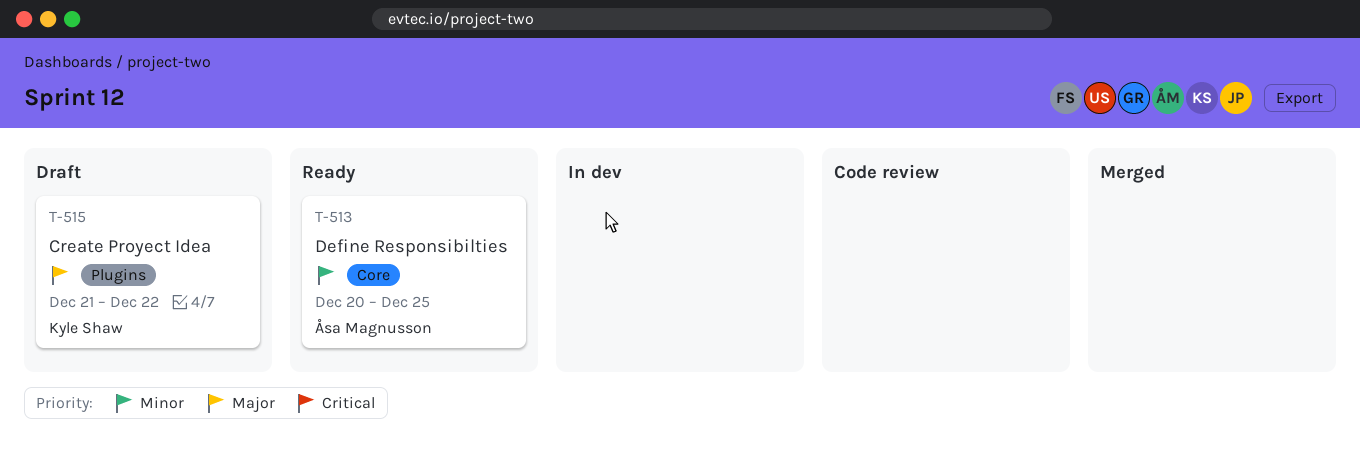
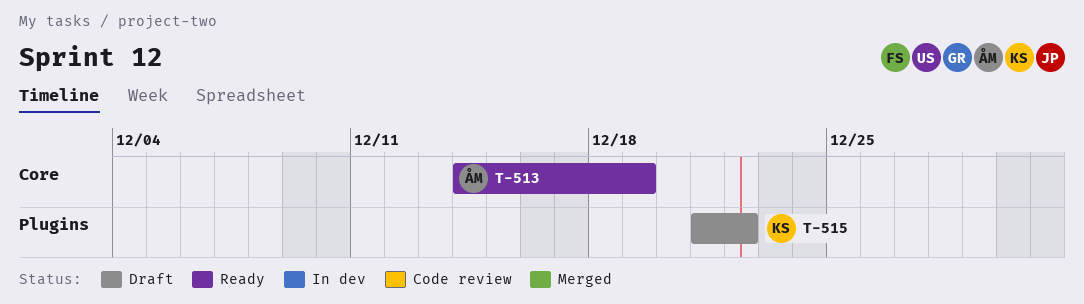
T-513, start: Dec 20 -> Dec 14
T-513, due: Dec 25 -> Dec 19

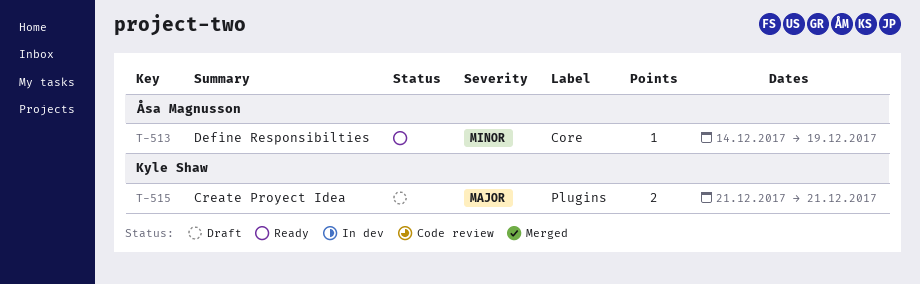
T-515, due: Dec 22 -> Dec 21

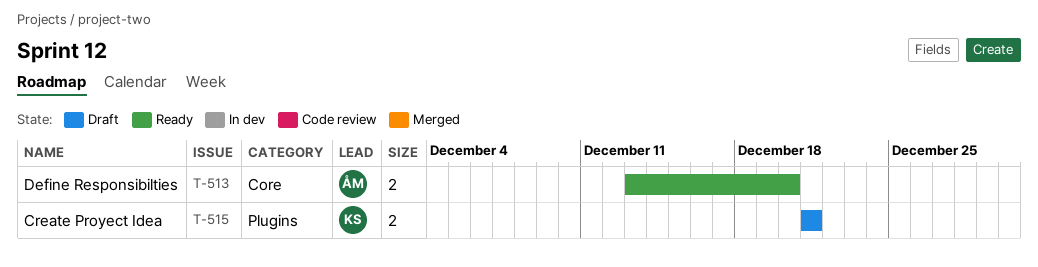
T-513, estimate: 1 -> 2
T-513, start: Dec 14 -> Dec 13
T-513, due: Dec 19 -> Dec 20

